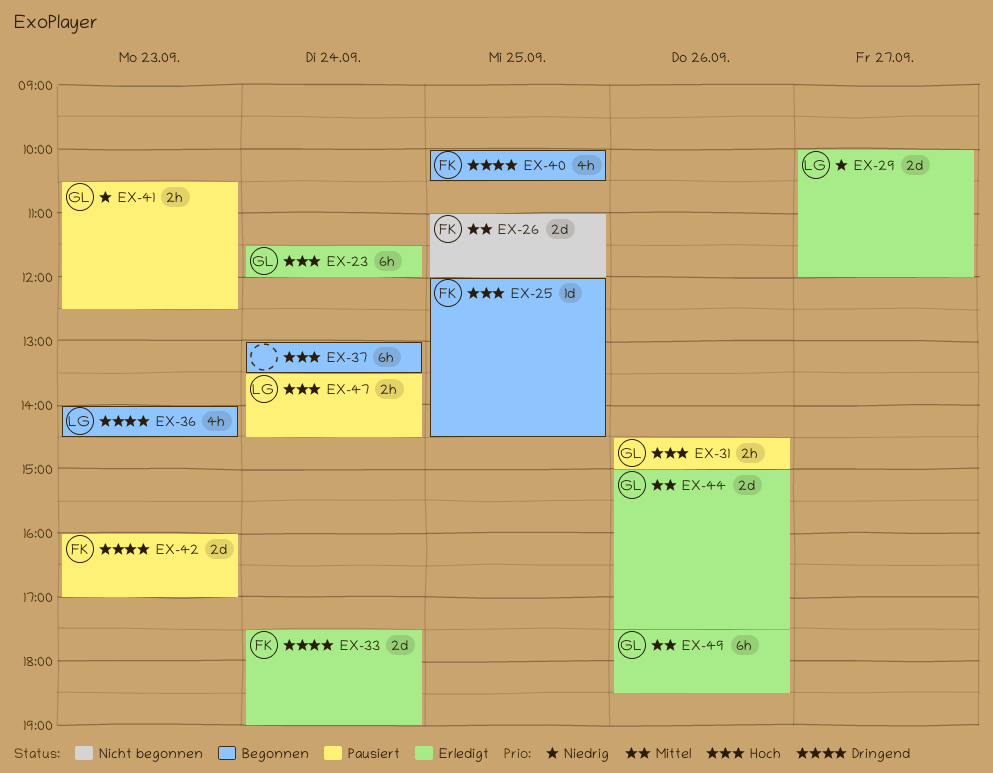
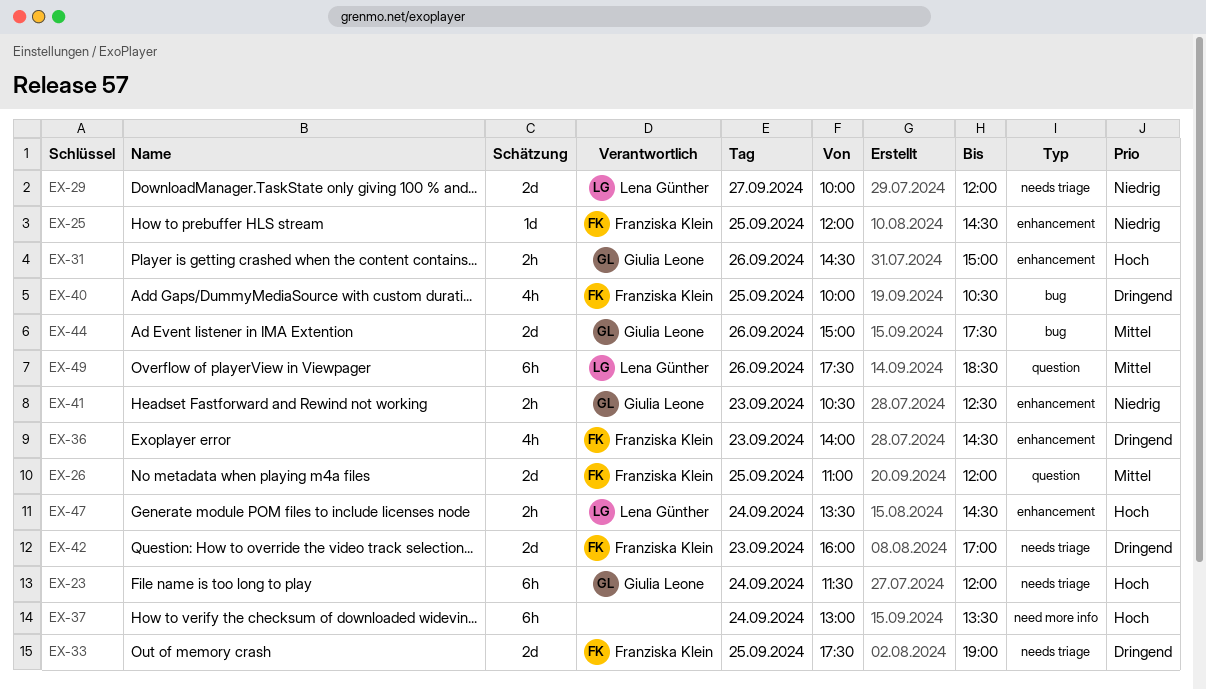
EX-25, priority: Hoch -> Niedrig
EX-33, day: Sep 24 -> Sep 25
EX-36, owner: Lena Günther -> Franziska Klein
EX-49, owner: Giulia Leone -> Lena Günther

